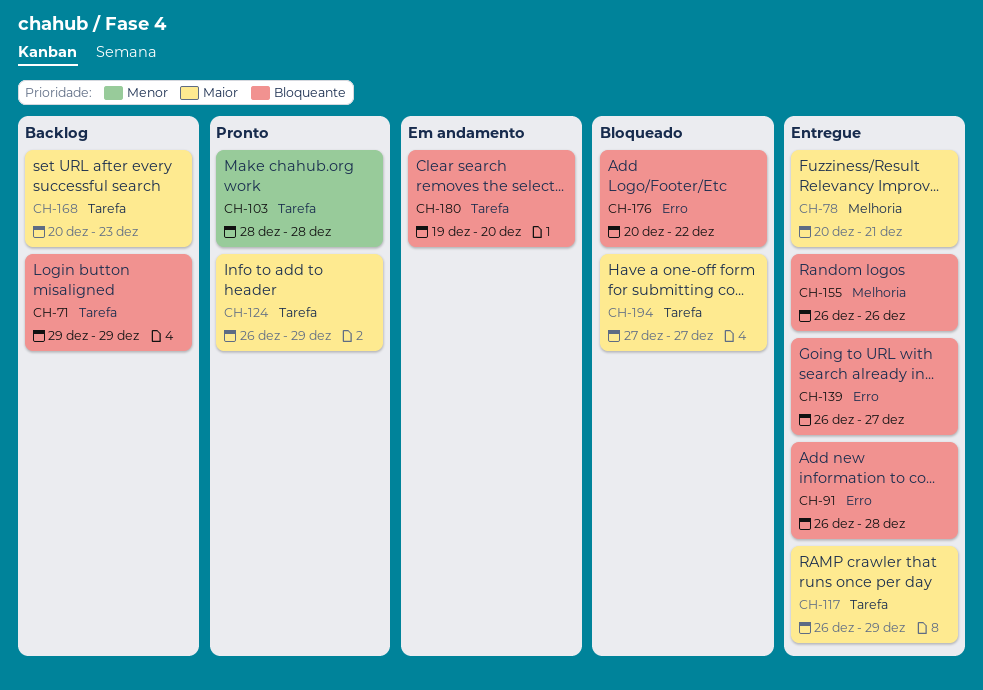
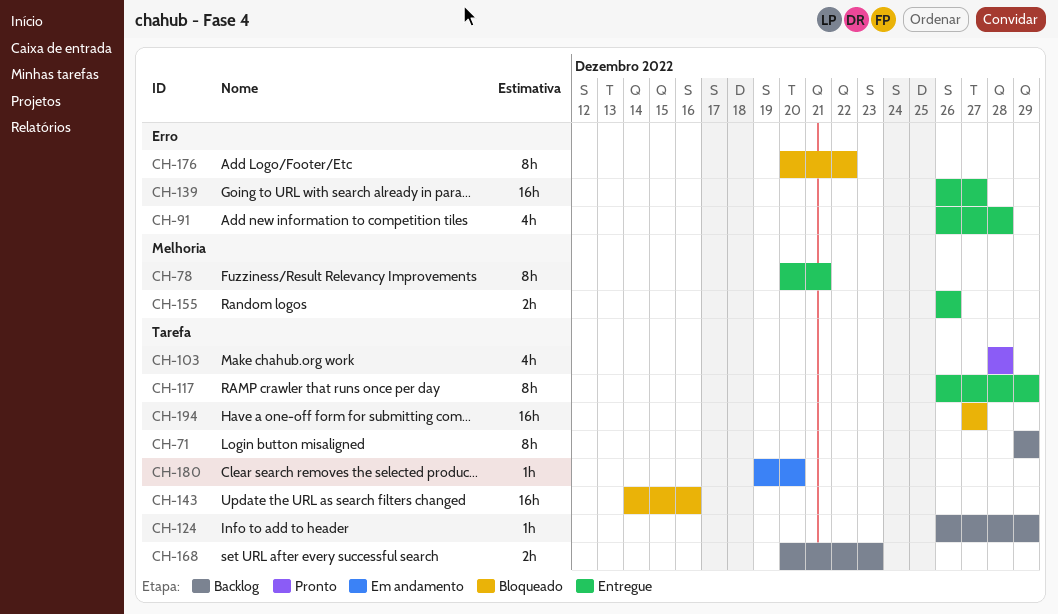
CH-124, status: Pronto -> Backlog
CH-143: none -> present

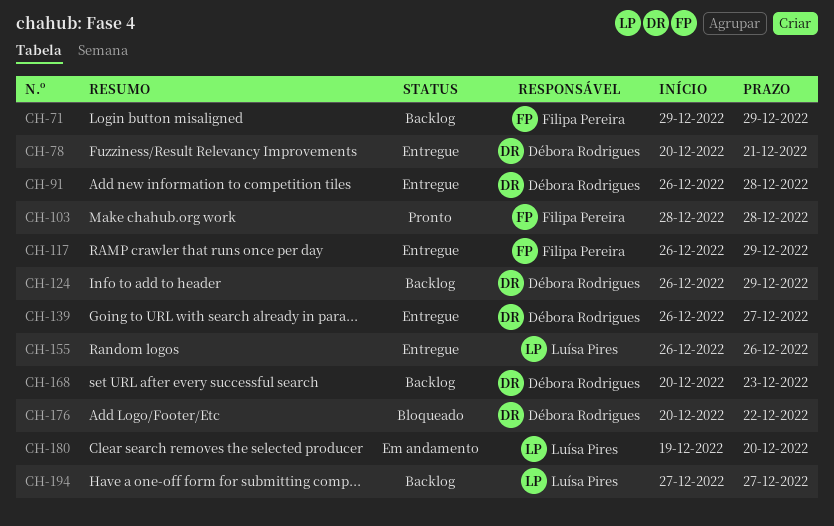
CH-143: present -> none
CH-194, status: Bloqueado -> Backlog

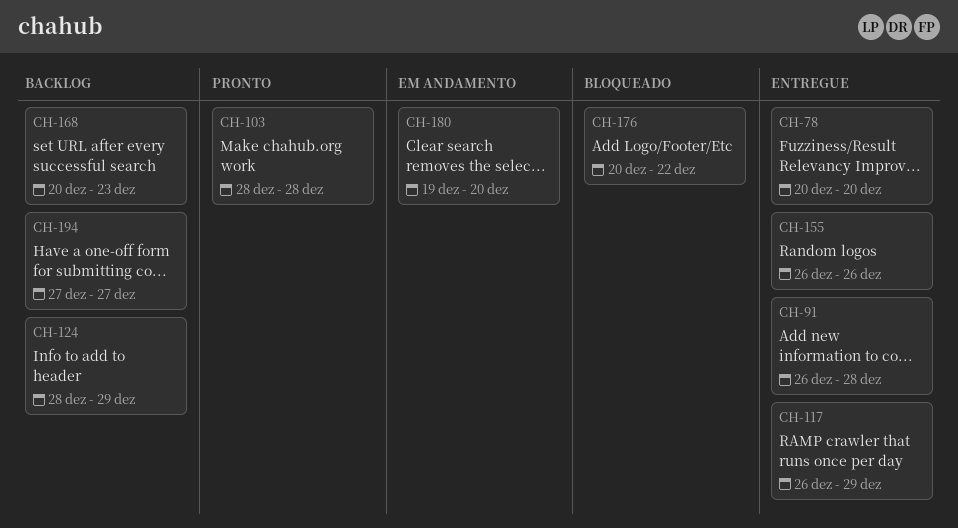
CH-71: present -> none
CH-78, due: Dec 21 -> Dec 20
CH-124, start: Dec 26 -> Dec 28
CH-139: present -> none

